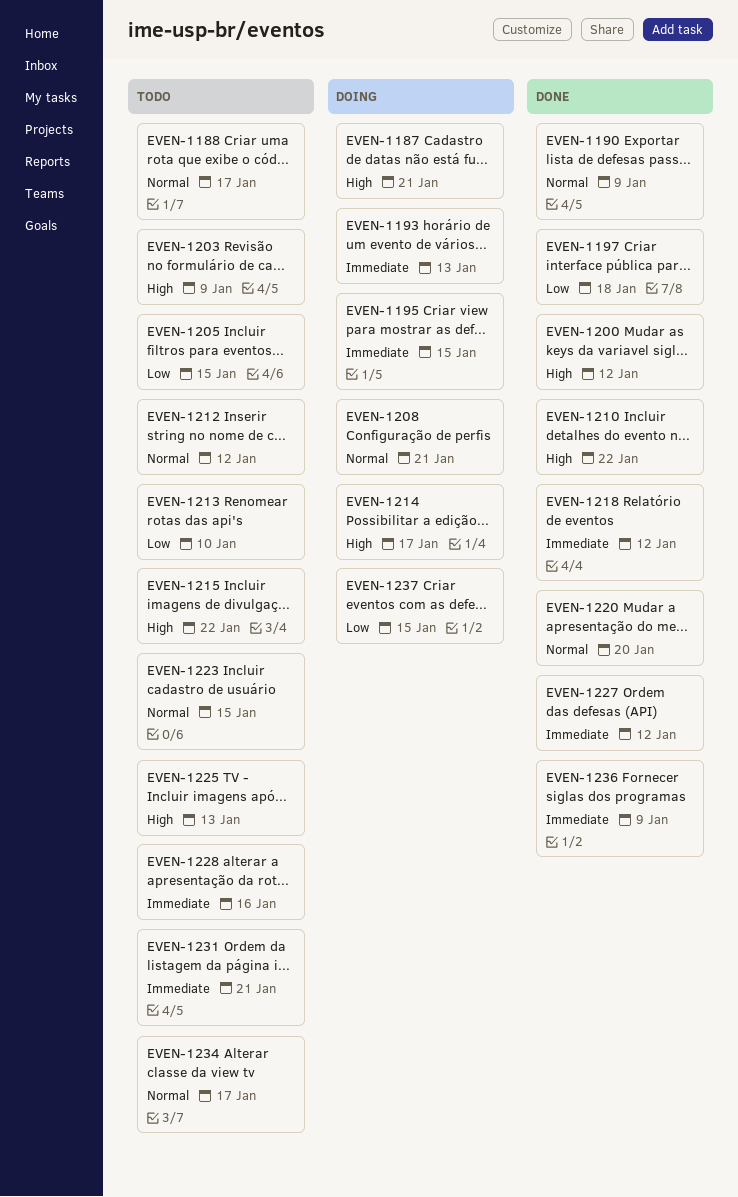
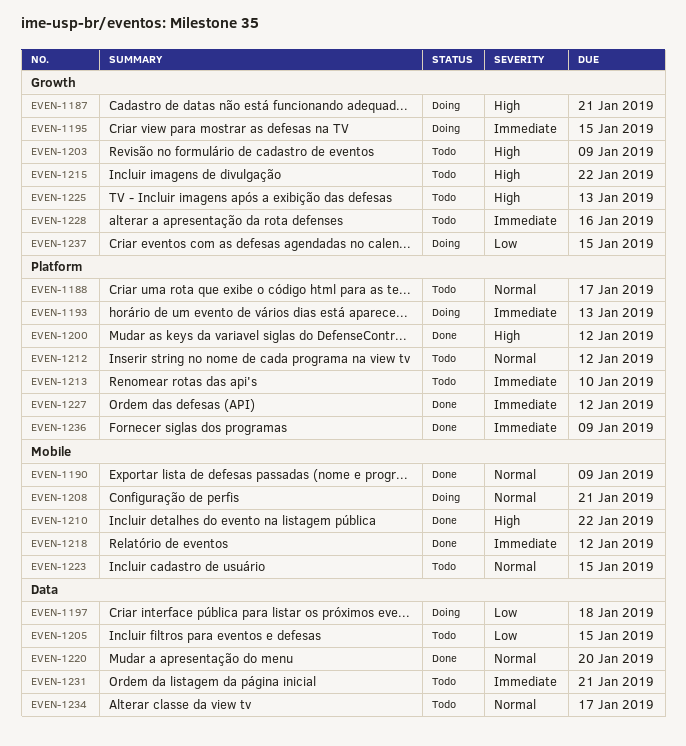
EVEN-1197, status: Done -> Doing
EVEN-1213, priority: Low -> Immediate
EVEN-1214: present -> none

